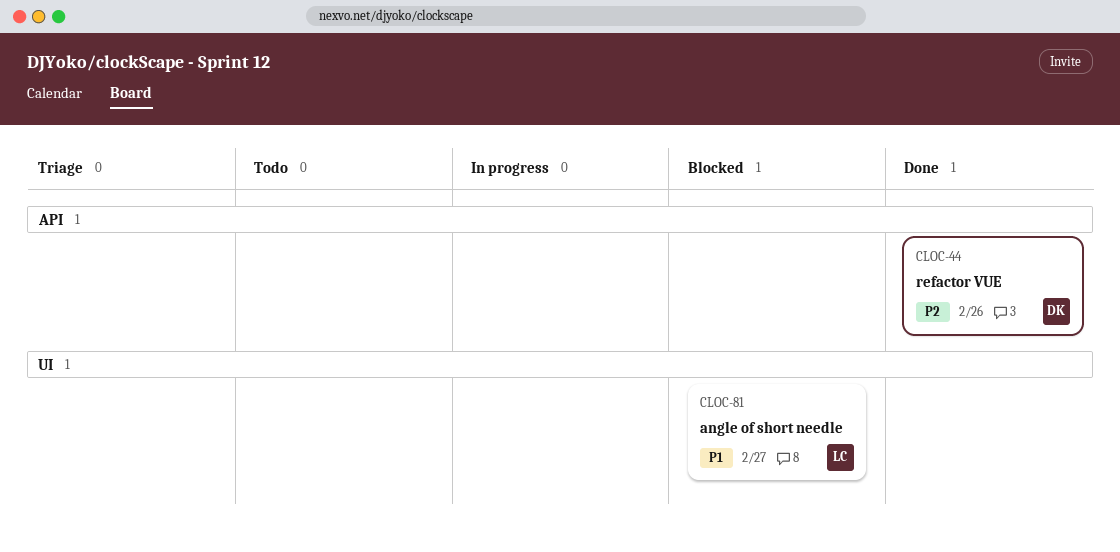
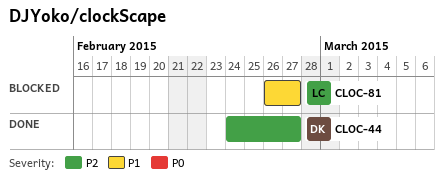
CLOC-44, due: Feb 26 -> Feb 27

